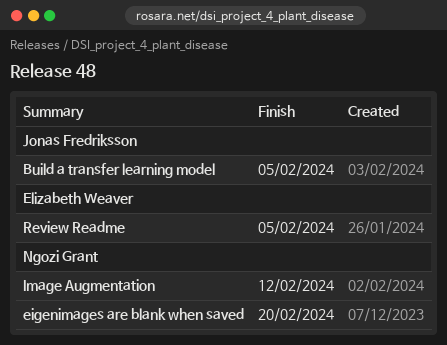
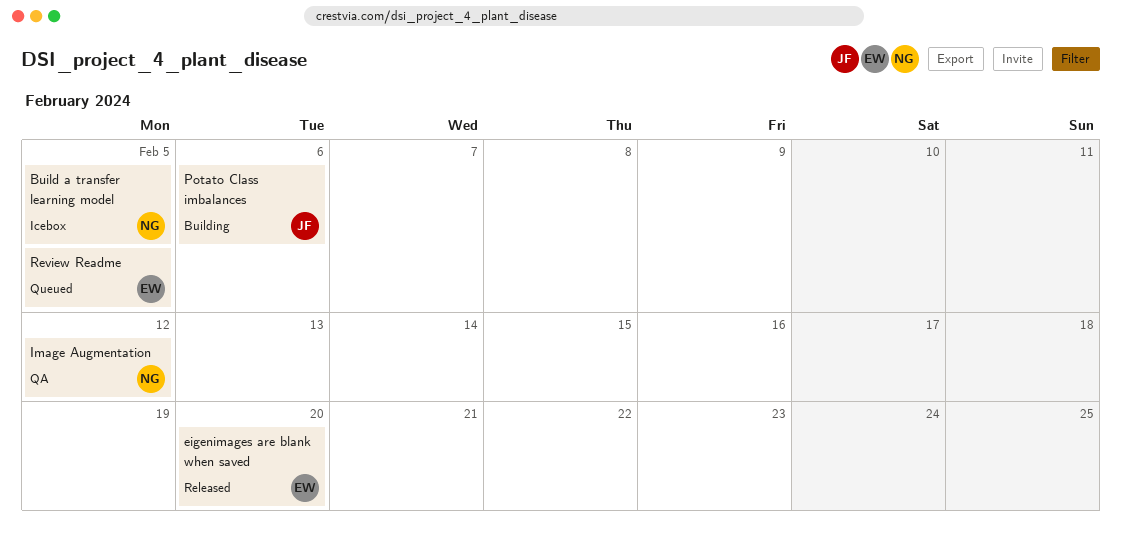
Build a transfer learning model, owner: Jonas Fredriksson -> Ngozi Grant
eigenimages are blank when saved, owner: Ngozi Grant -> Elizabeth Weaver
Potato Class imbalances: none -> present

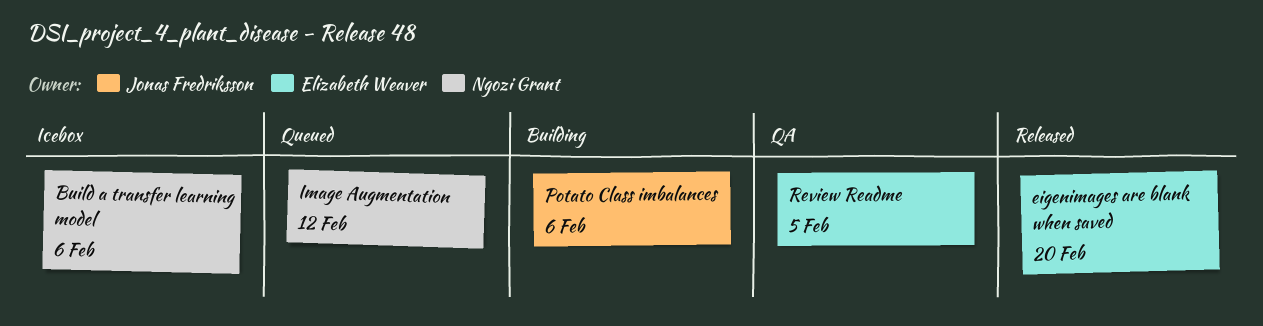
Build a transfer learning model, due: Feb 5 -> Feb 6
Image Augmentation, status: QA -> Queued
Review Readme, status: Queued -> QA

